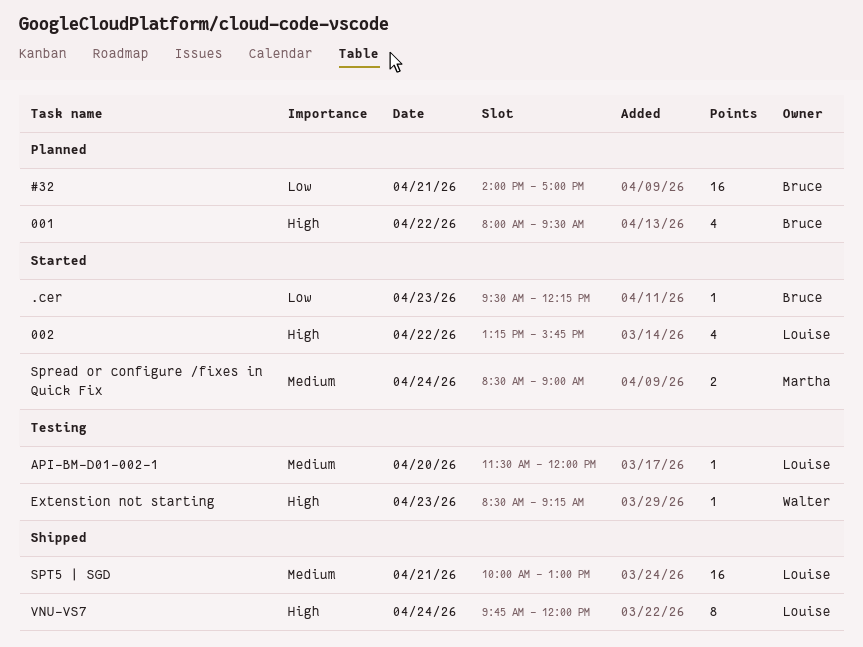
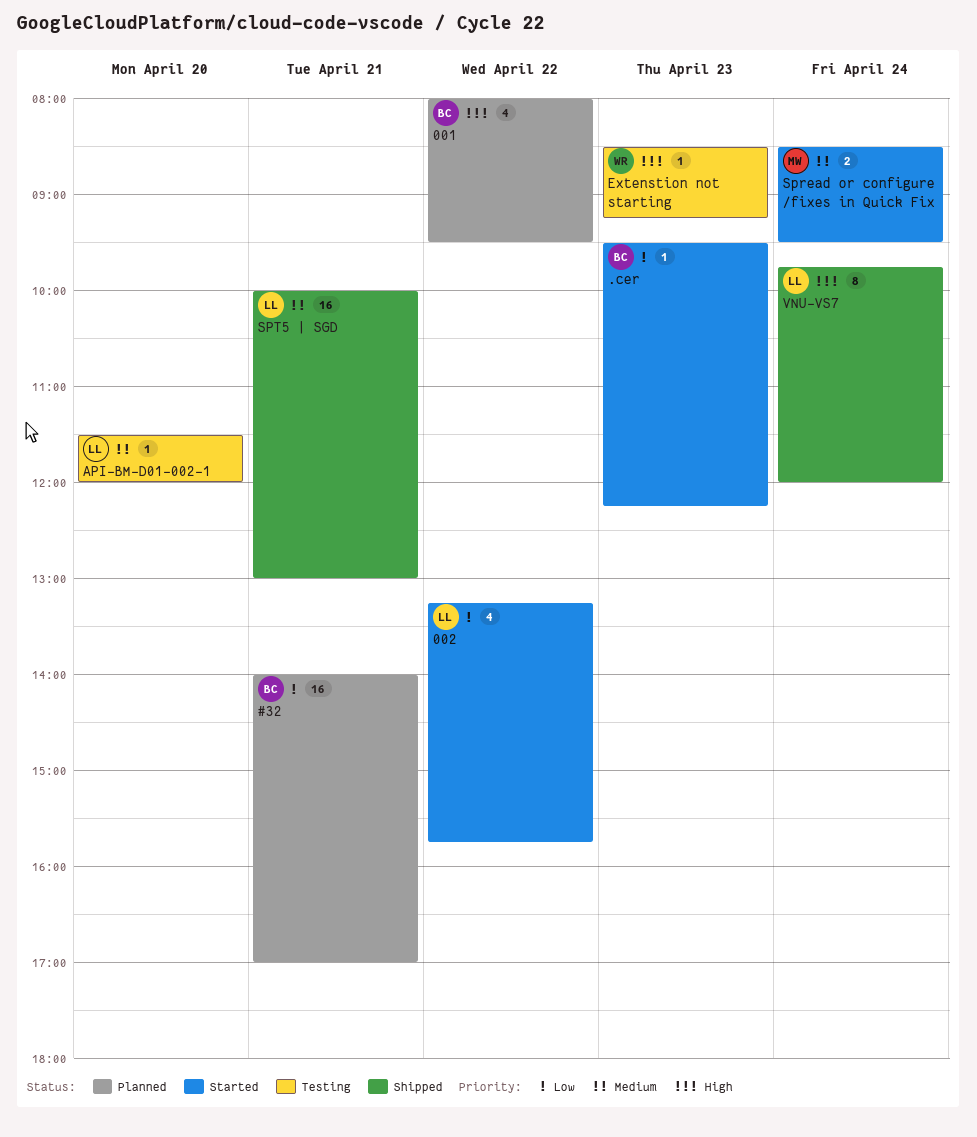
002, priority: High -> Low
Spread or configure /fixes in Quick Fix, ends: 09:00 -> 09:30

